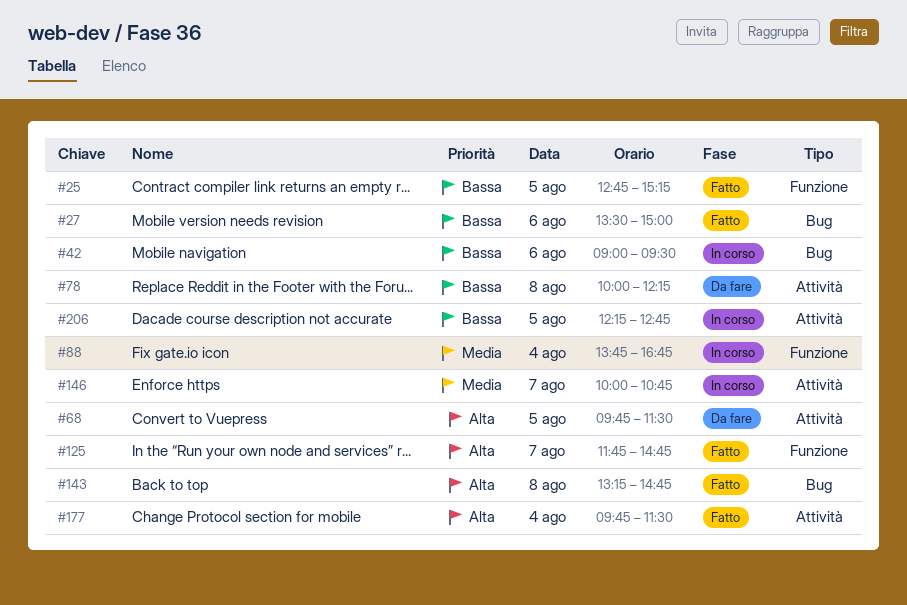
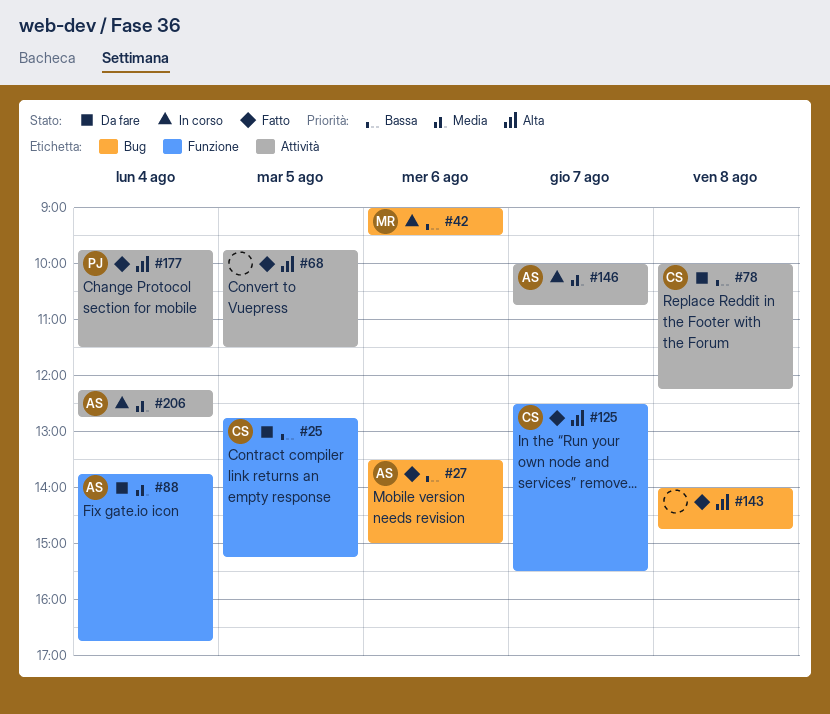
#25, status: Fatto -> Da fare
#68, status: Da fare -> Fatto
#88, status: In corso -> Da fare
#125, begins: 11:45 -> 12:30
#125, ends: 14:45 -> 15:30
#143, begins: 13:15 -> 14:00
#206, priority: Bassa -> Media
#206, day: Aug 5 -> Aug 4

